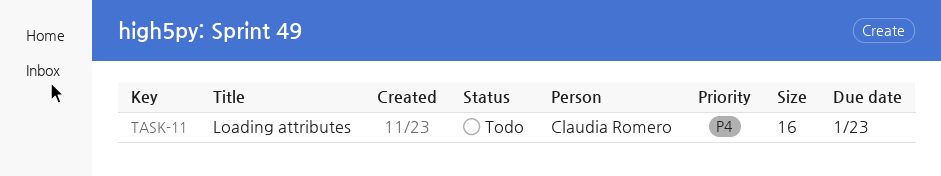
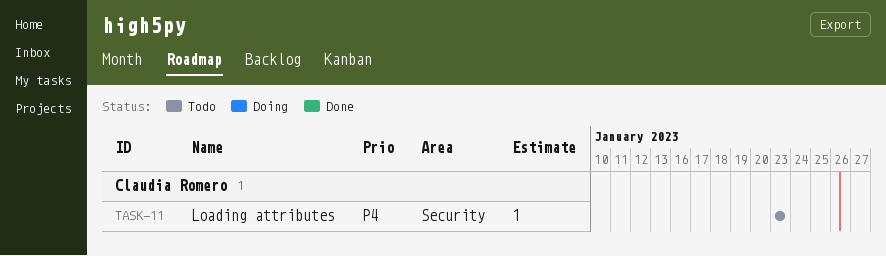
TASK-11, estimate: 16 -> 1

